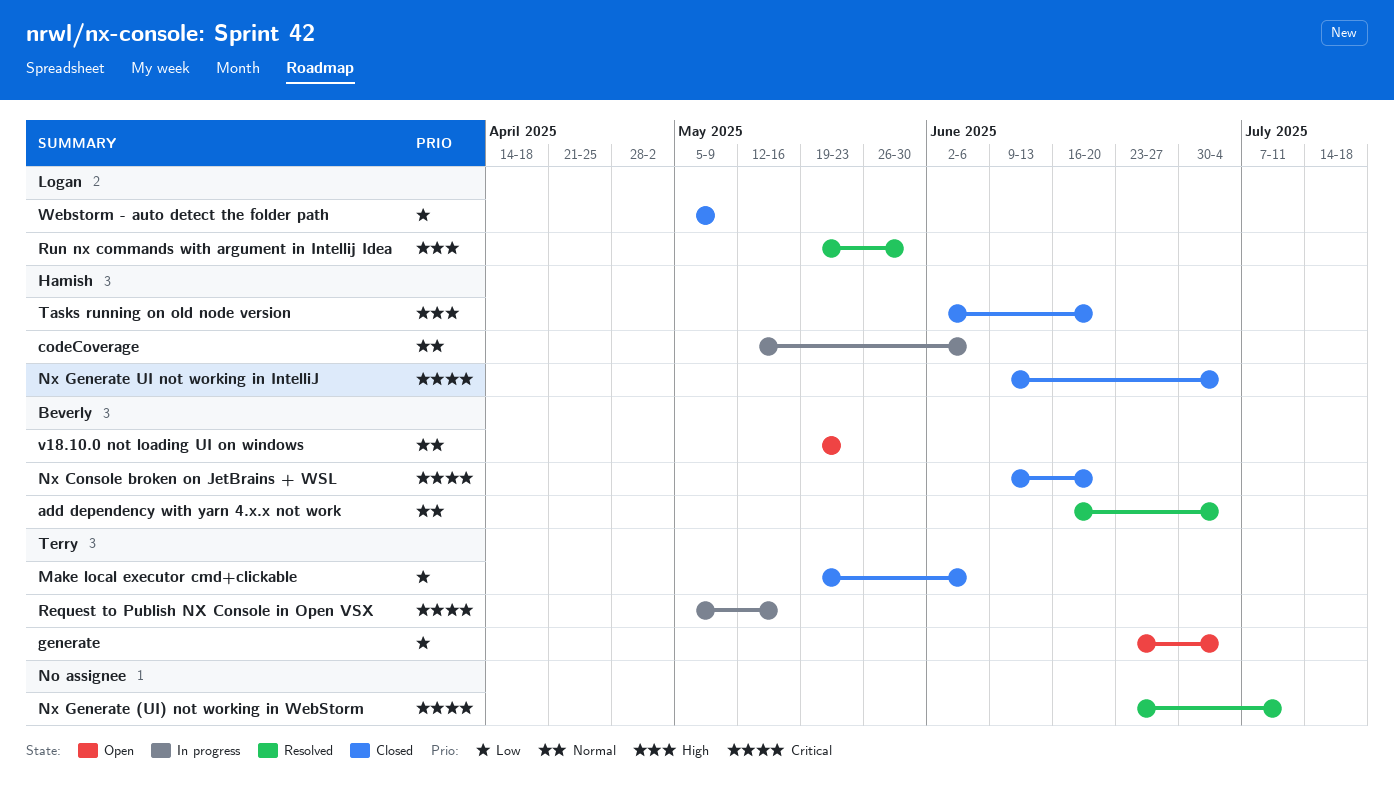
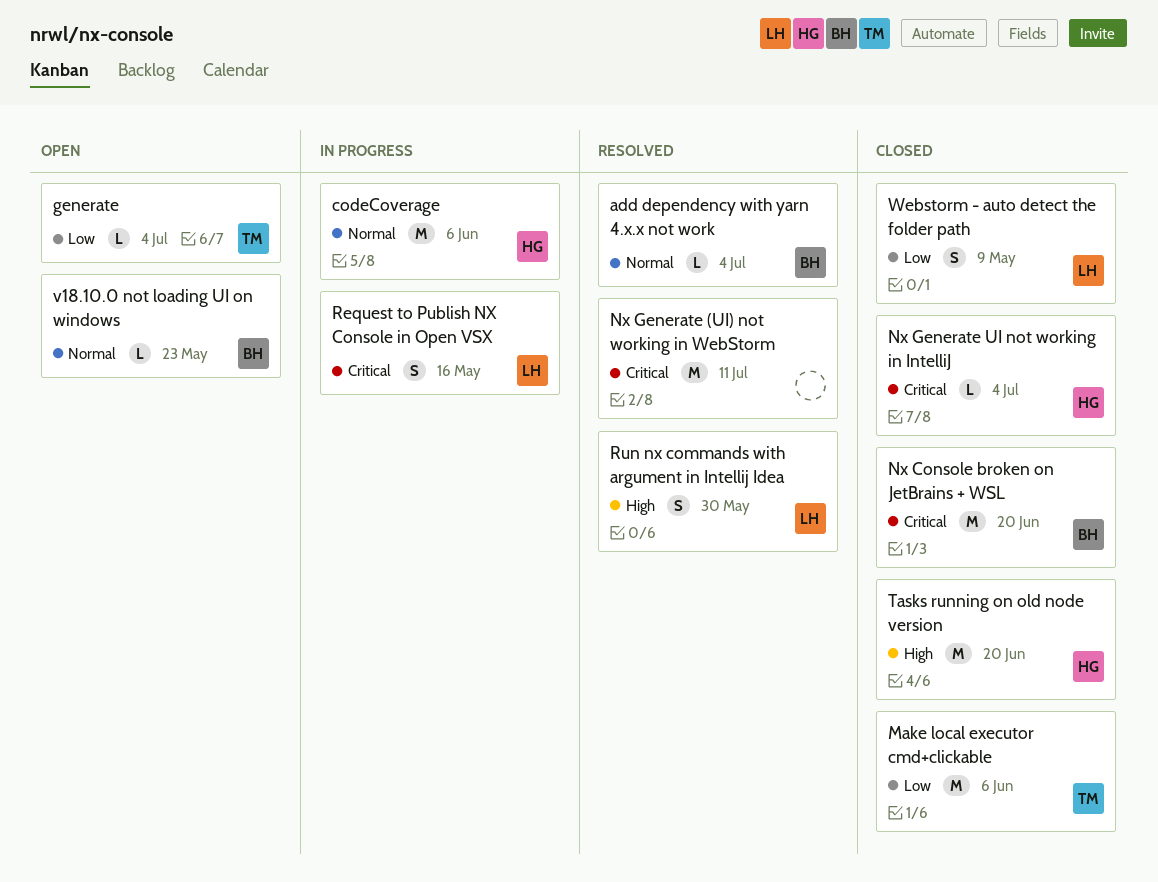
Request to Publish NX Console in Open VSX, owner: Terry -> Logan

